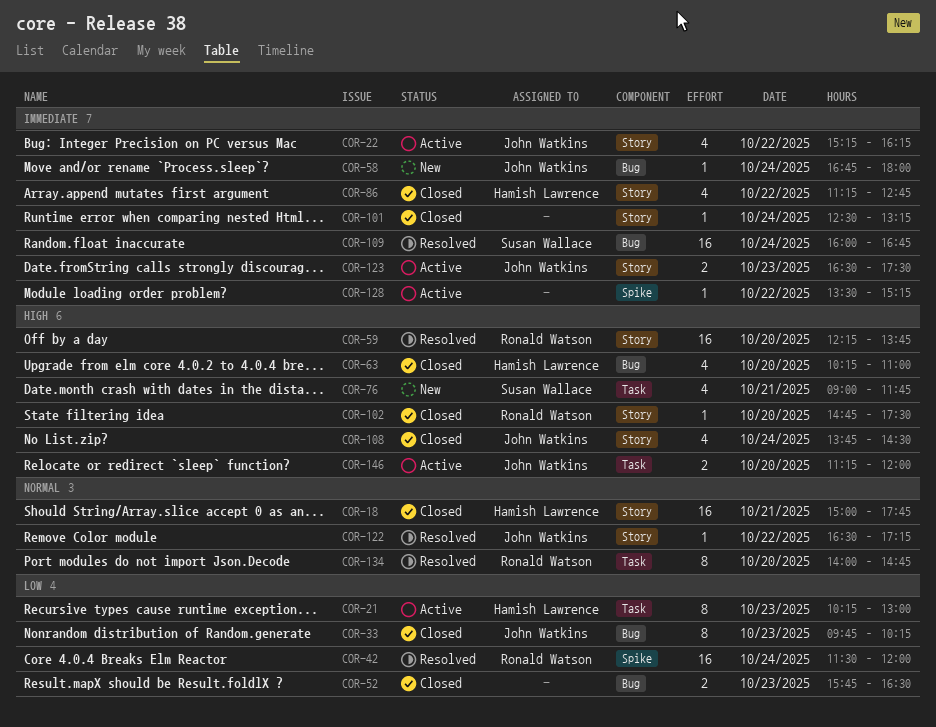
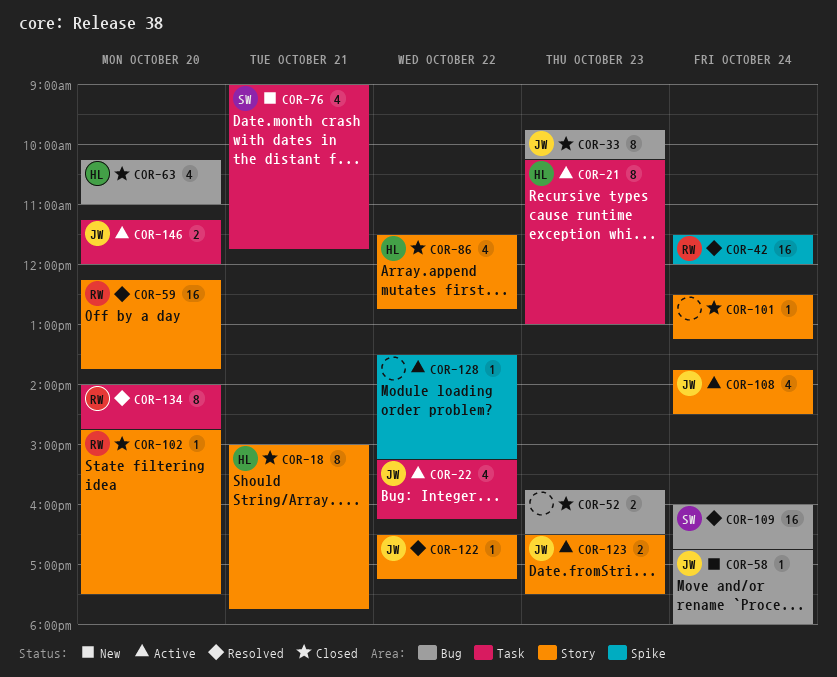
COR-18, estimate: 16 -> 8
COR-22, label: Story -> Task
COR-86, begins: 11:15 -> 11:30
COR-108, status: Closed -> Active

